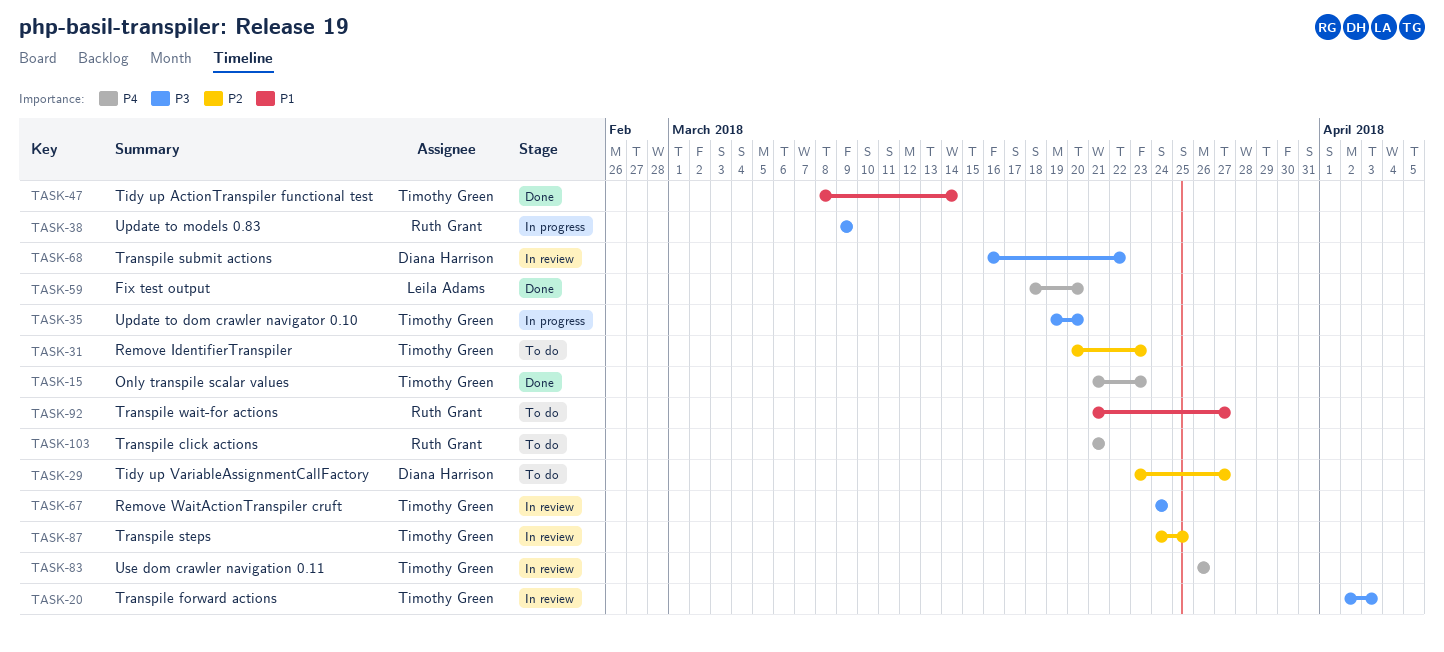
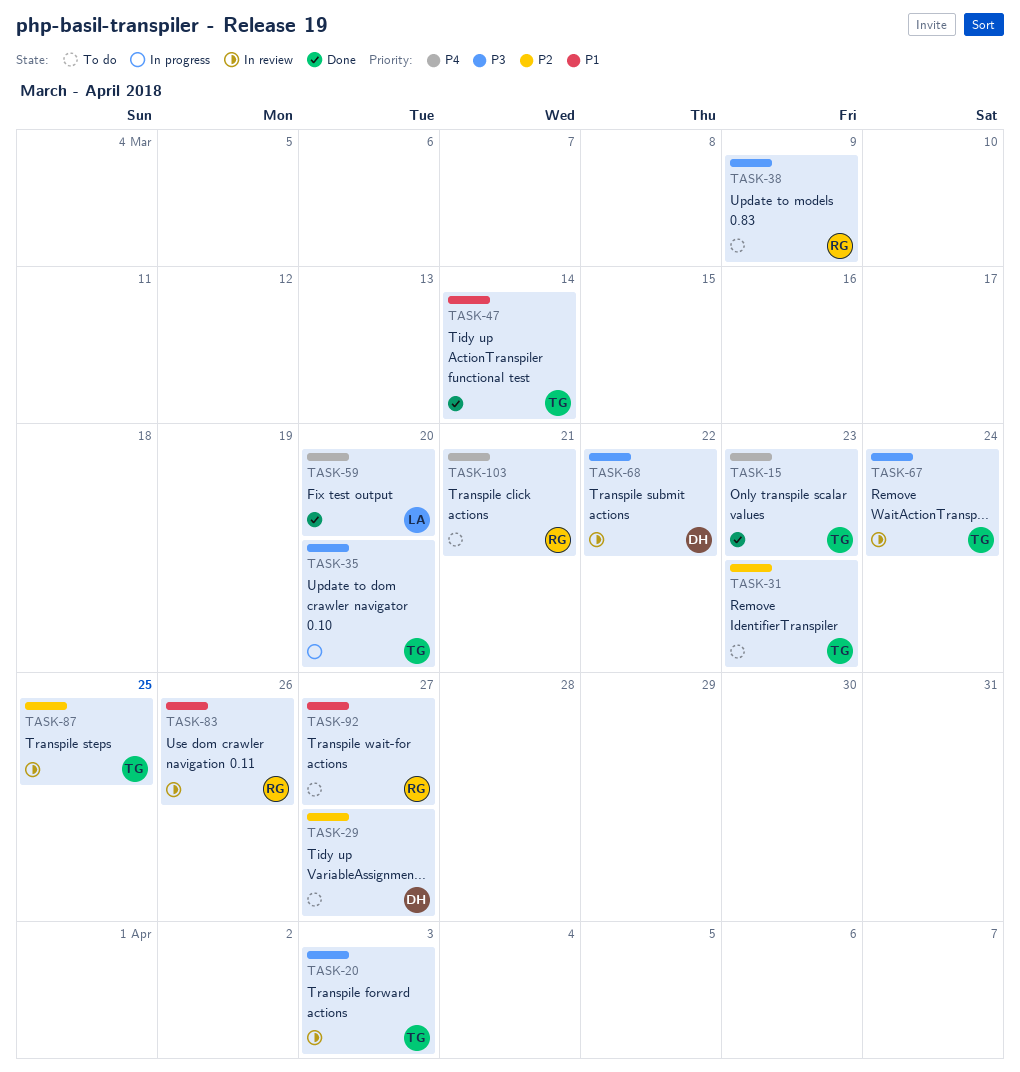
TASK-38, status: In progress -> To do
TASK-83, owner: Timothy Green -> Ruth Grant
TASK-83, priority: P4 -> P1

